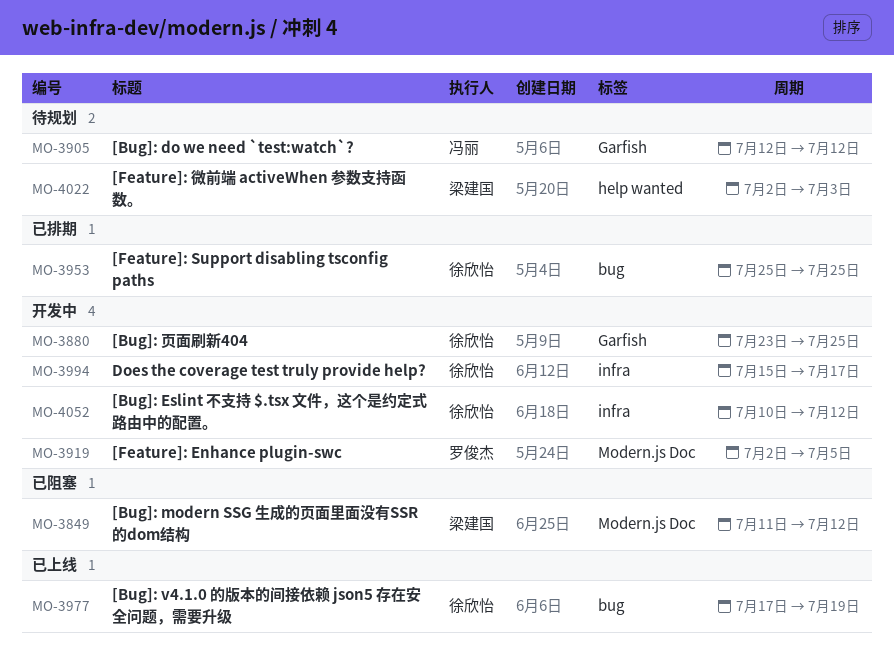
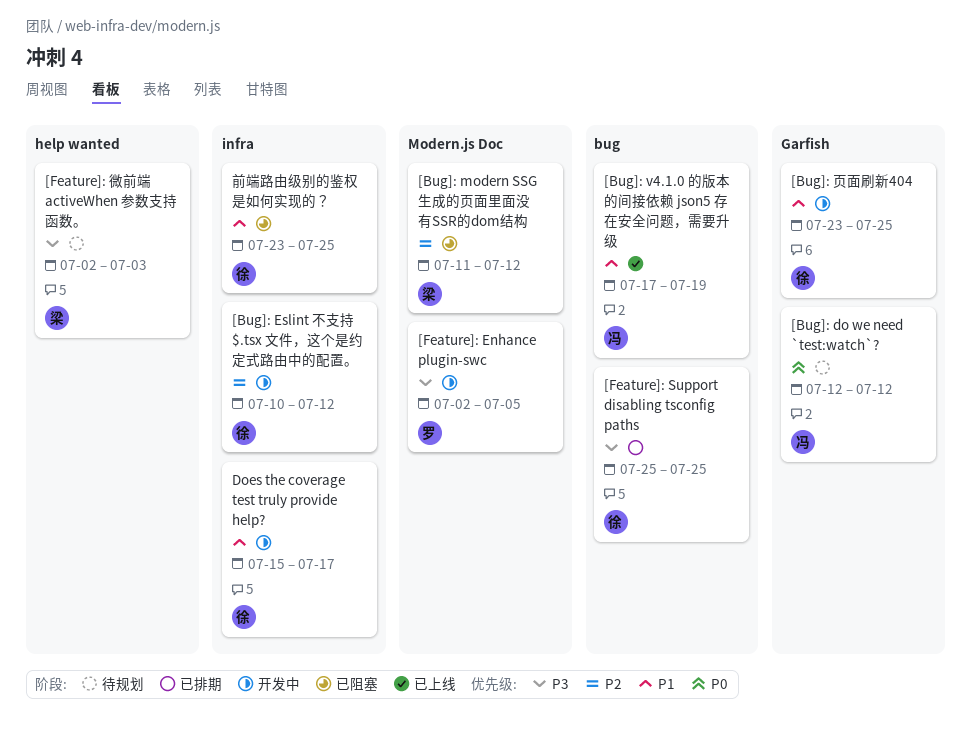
[Bug]: v4.1.0 的版本的间接依赖 json5 存在安全问题，需要升级, owner: 徐欣怡 -> 冯丽
前端路由级别的鉴权是如何实现的？: none -> present

